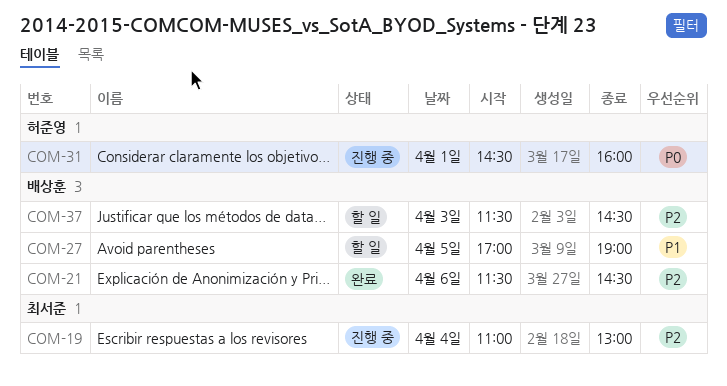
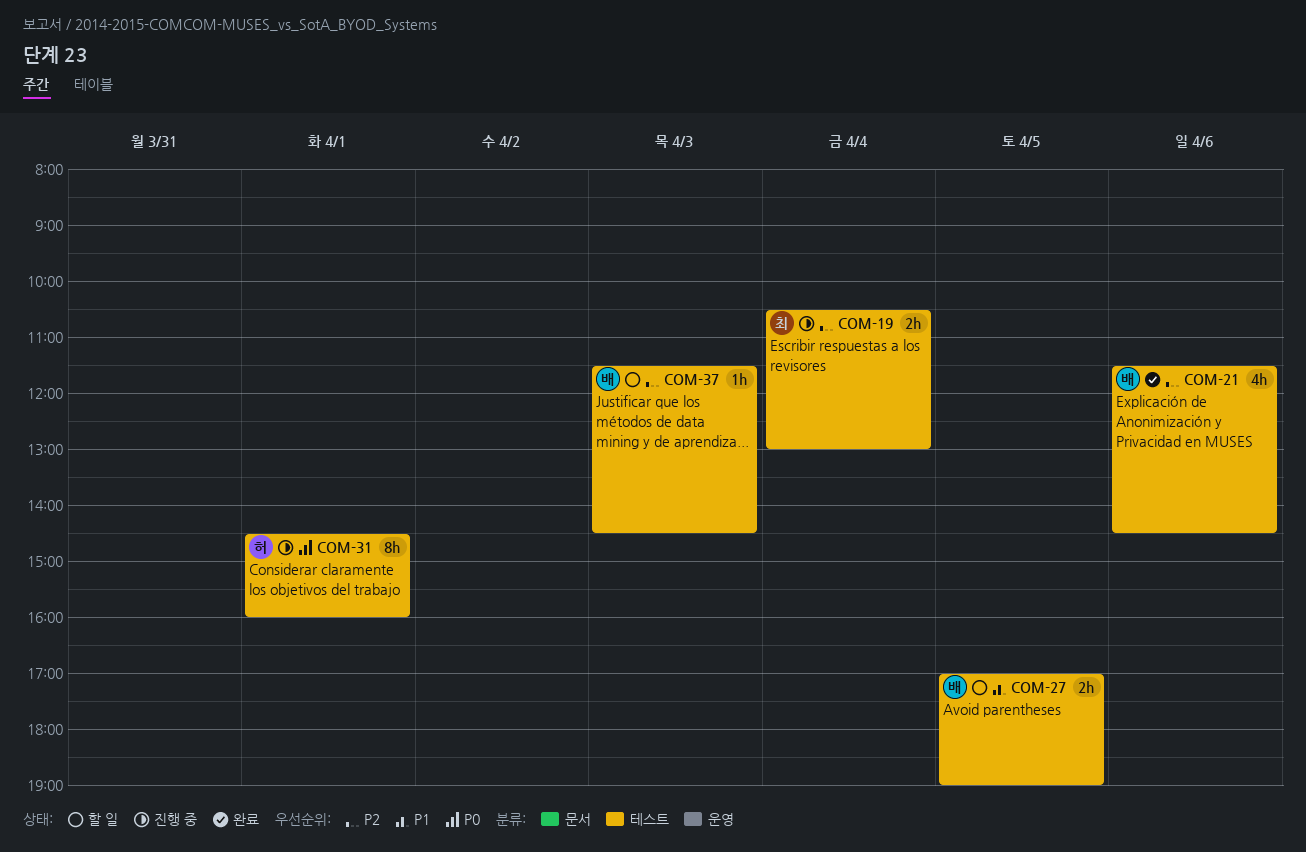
COM-19, begins: 11:00 -> 10:30

